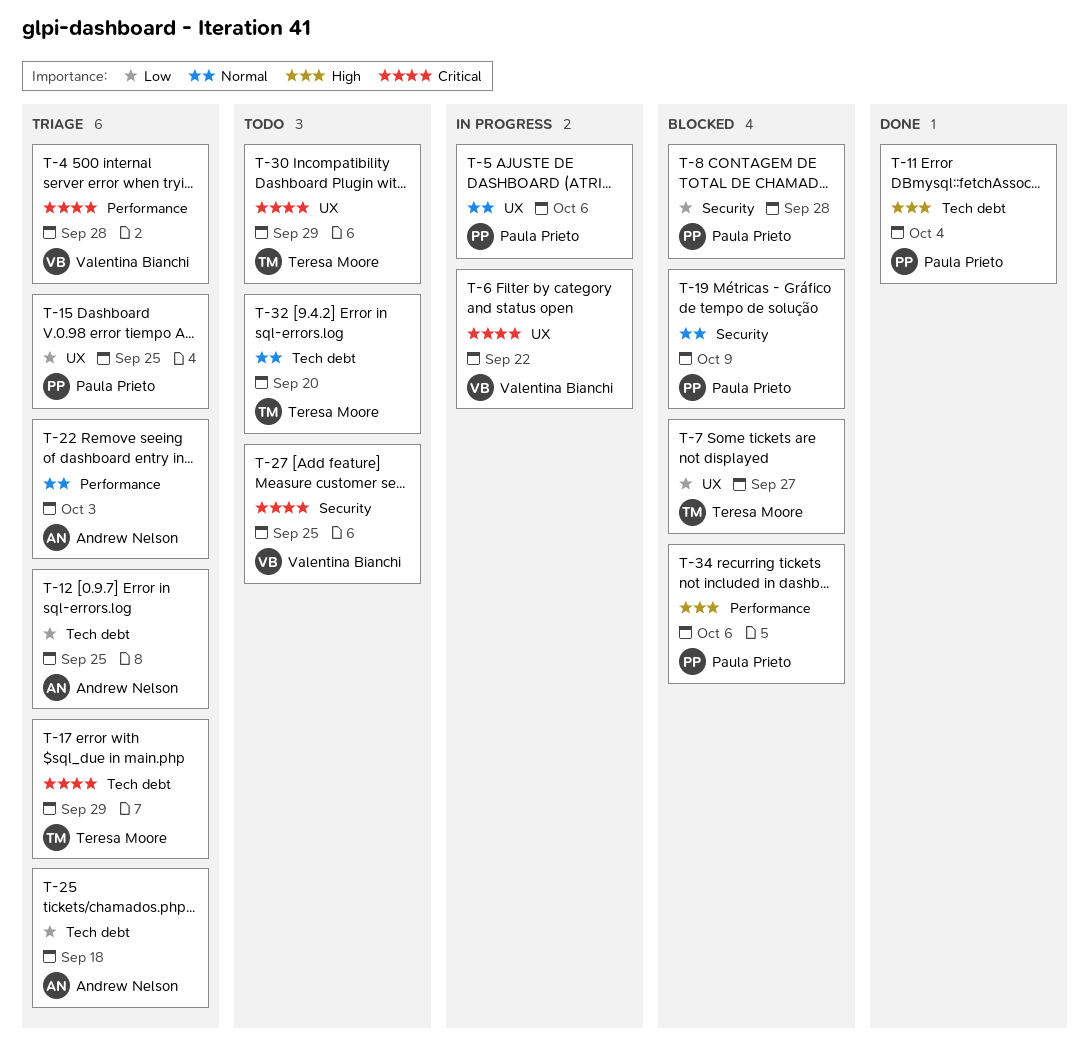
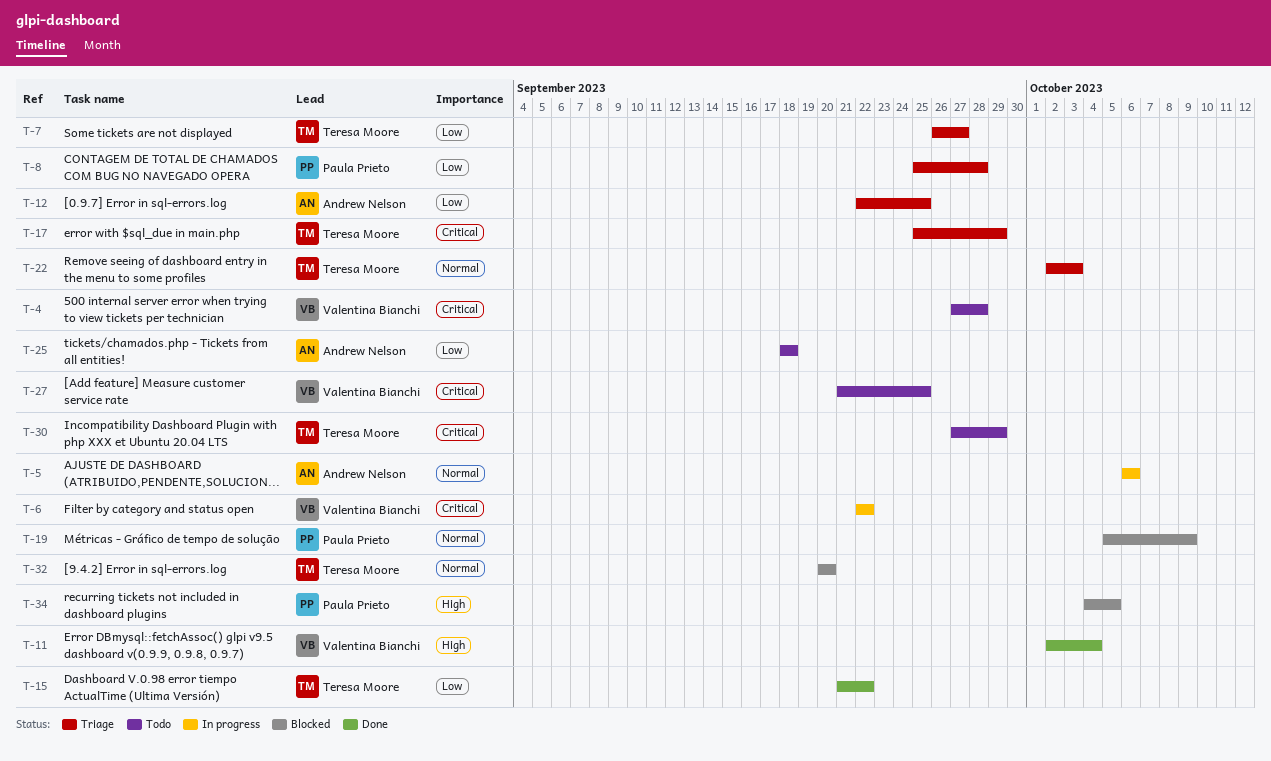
T-4, status: Triage -> Todo
T-5, owner: Paula Prieto -> Andrew Nelson
T-7, status: Blocked -> Triage
T-8, status: Blocked -> Triage
T-11, owner: Paula Prieto -> Valentina Bianchi
T-15, status: Triage -> Done
T-15, owner: Paula Prieto -> Teresa Moore
T-15, due: Sep 25 -> Sep 22
T-22, owner: Andrew Nelson -> Teresa Moore
T-25, status: Triage -> Todo
T-32, status: Todo -> Blocked
T-34, due: Oct 6 -> Oct 5

